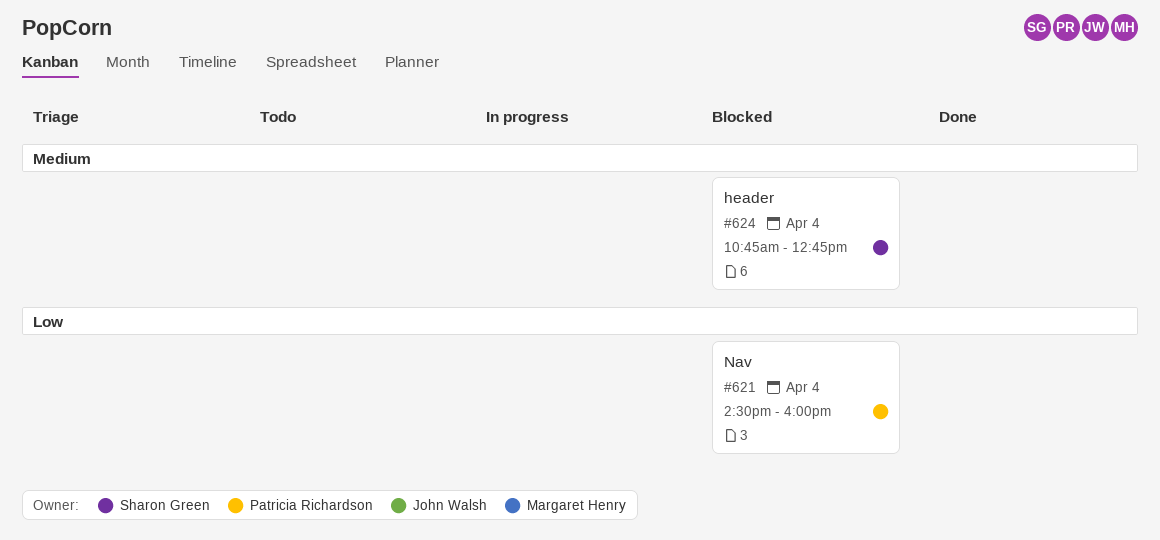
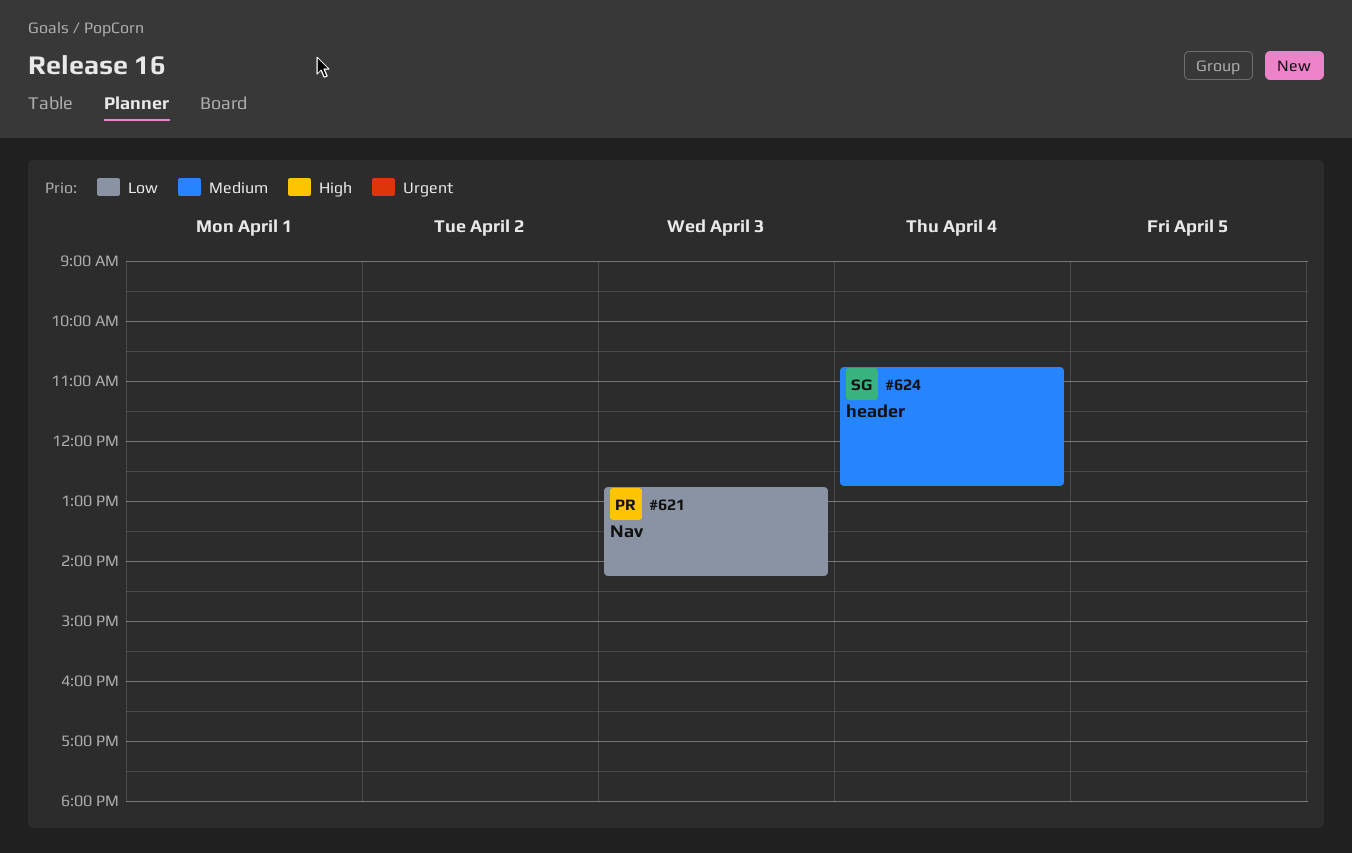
#621, day: Apr 4 -> Apr 3
#621, begins: 14:30 -> 12:45
#621, ends: 16:00 -> 14:15

